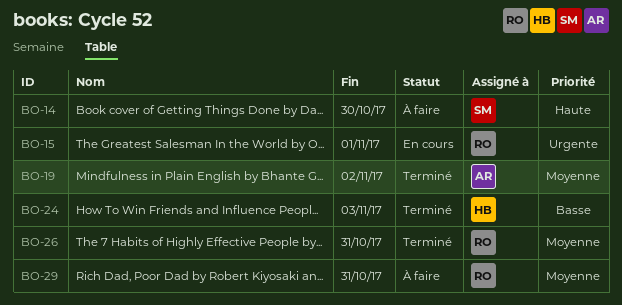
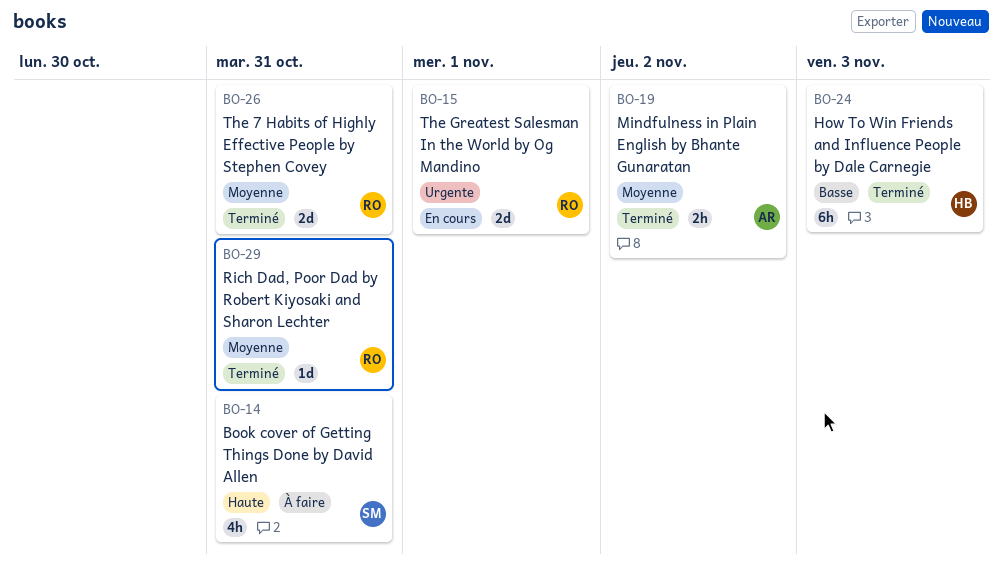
BO-14, due: Oct 30 -> Oct 31
BO-29, status: À faire -> Terminé

